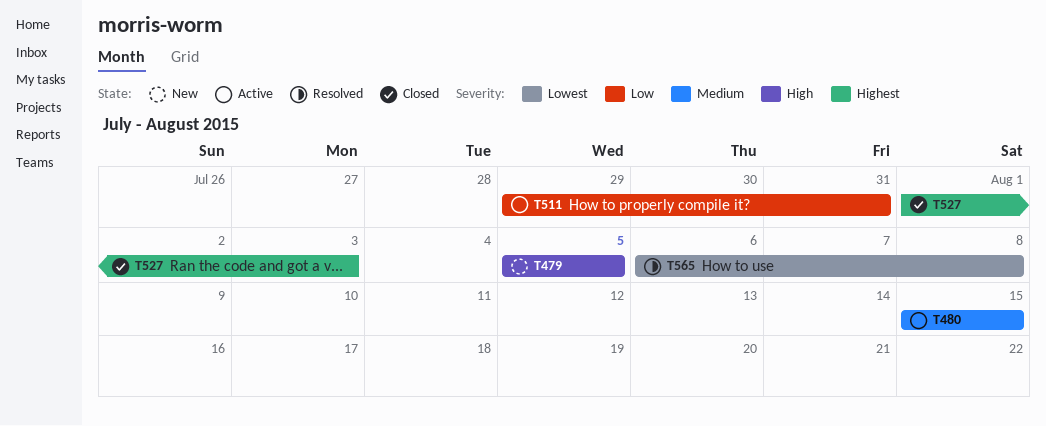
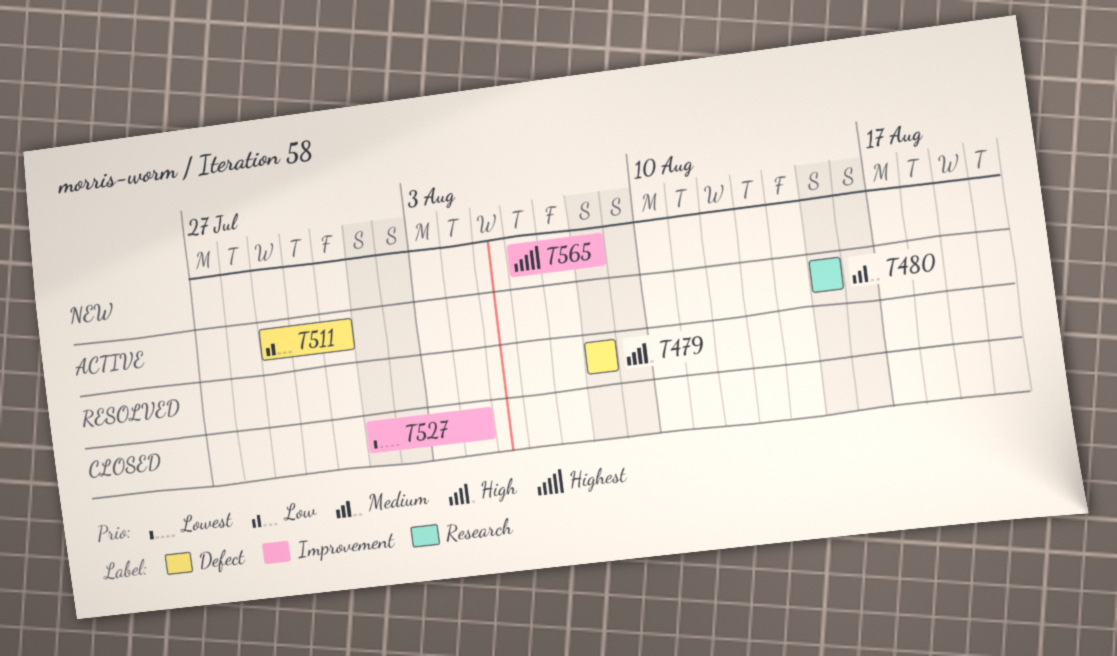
T479, status: New -> Resolved
T479, start: Aug 5 -> Aug 8
T479, due: Aug 5 -> Aug 8
T527, priority: Highest -> Lowest
T527, due: Aug 3 -> Aug 4
T565, status: Resolved -> New
T565, priority: Lowest -> Highest

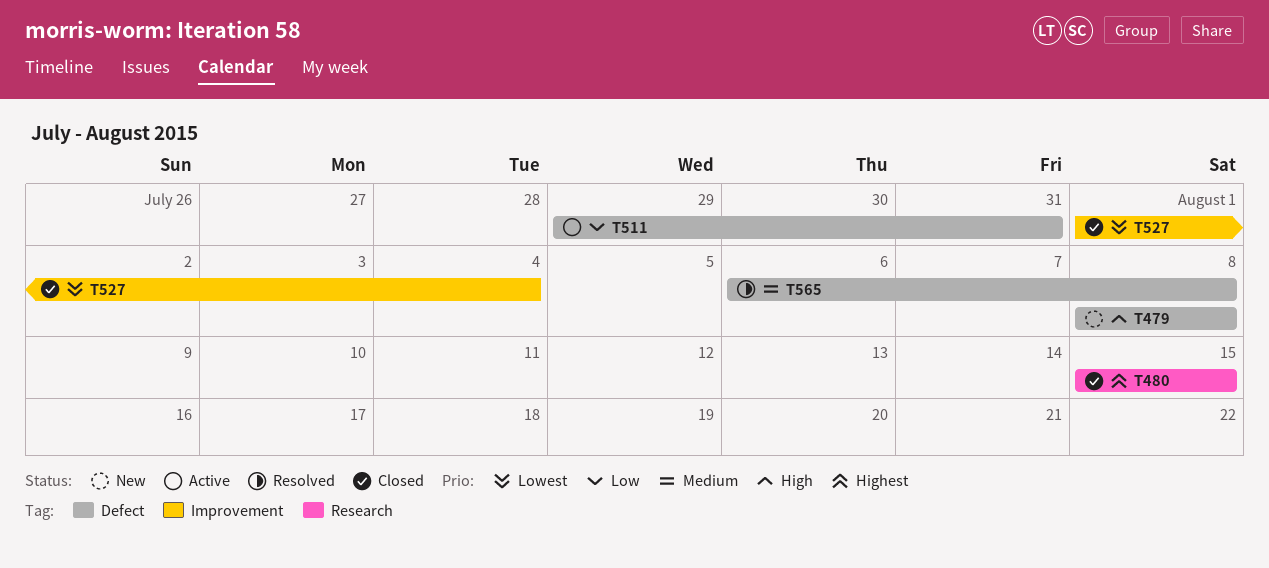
T479, status: Resolved -> New
T480, status: Active -> Closed
T480, priority: Medium -> Highest
T565, status: New -> Resolved
T565, priority: Highest -> Medium
T565, label: Improvement -> Defect

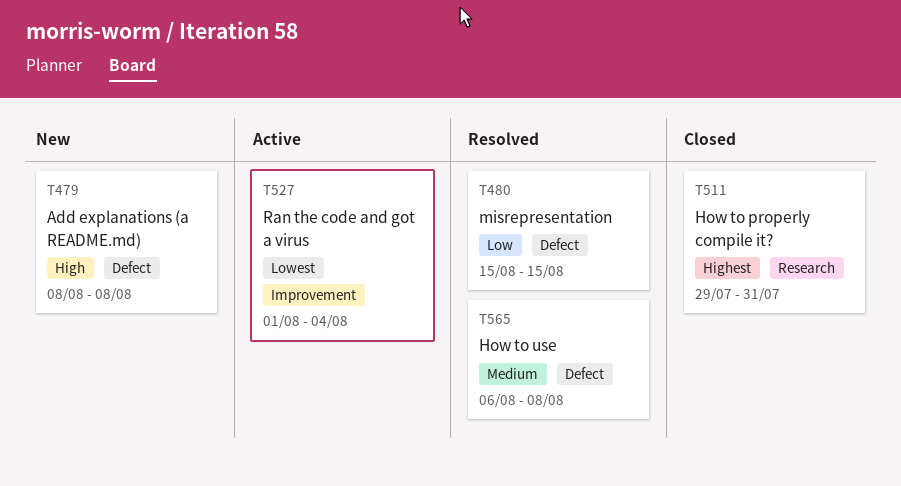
T480, status: Closed -> Resolved
T480, priority: Highest -> Low
T480, label: Research -> Defect
T511, status: Active -> Closed
T511, priority: Low -> Highest
T511, label: Defect -> Research
T527, status: Closed -> Active

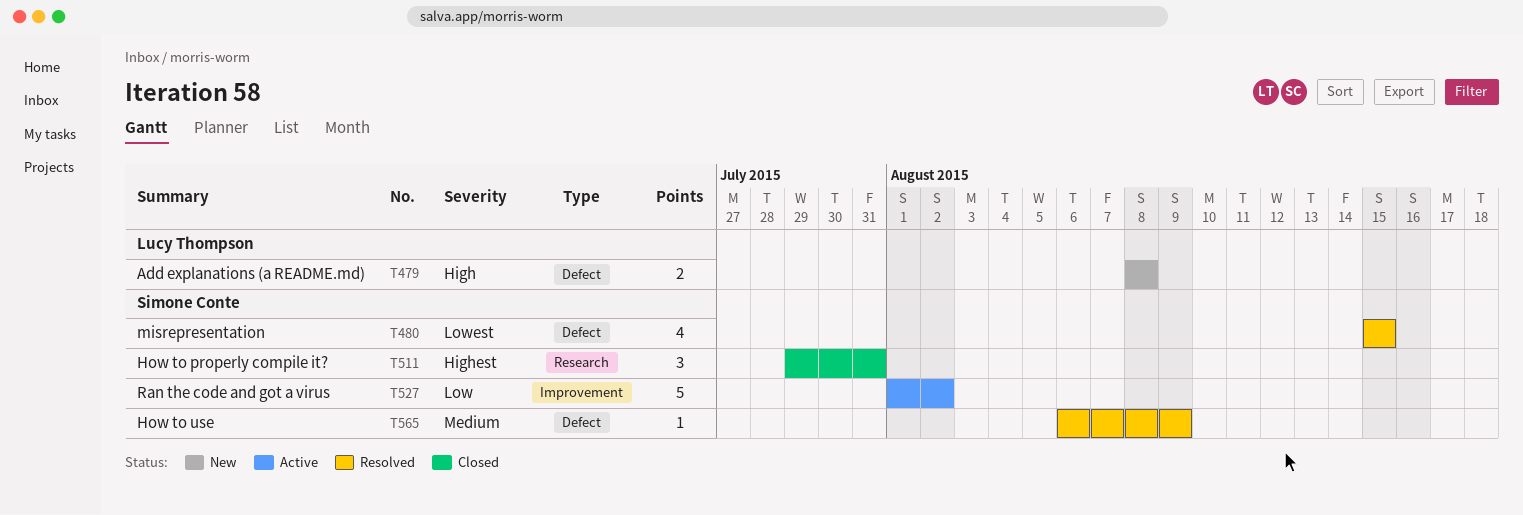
T480, priority: Low -> Lowest
T527, priority: Lowest -> Low
T527, due: Aug 4 -> Aug 2
T565, due: Aug 8 -> Aug 9

